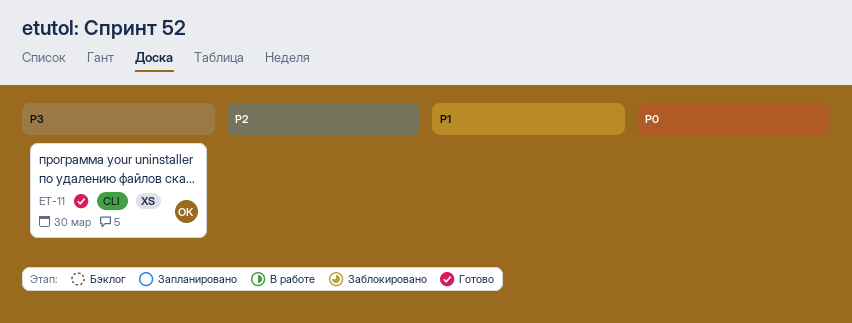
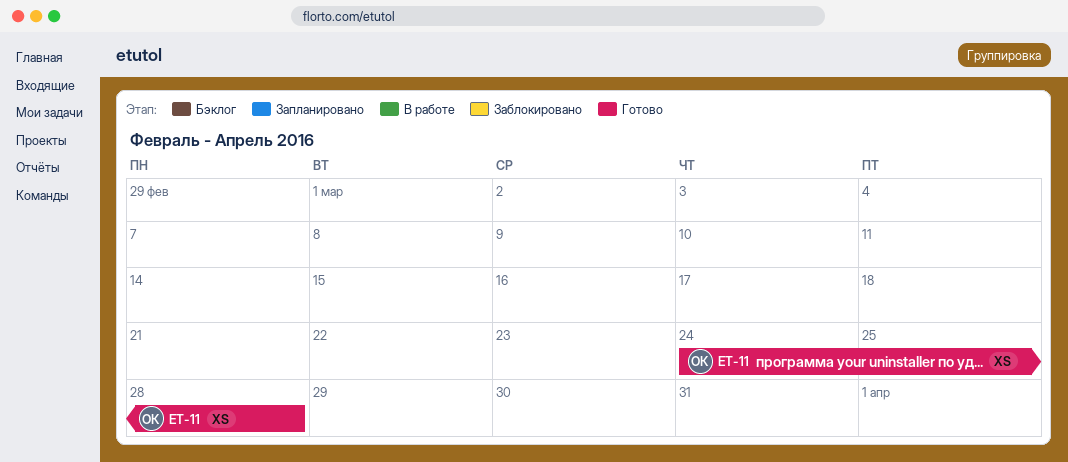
ET-11, due: Mar 30 -> Mar 28

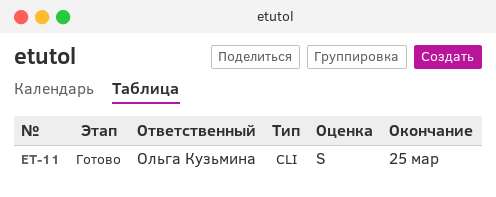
ET-11, estimate: XS -> S
ET-11, due: Mar 28 -> Mar 25

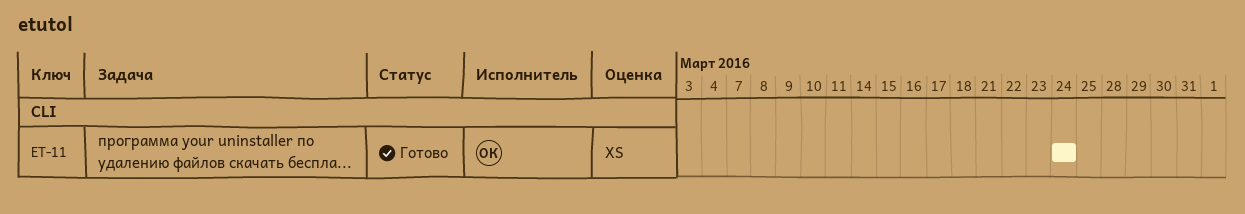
ET-11, estimate: S -> XS
ET-11, due: Mar 25 -> Mar 24

